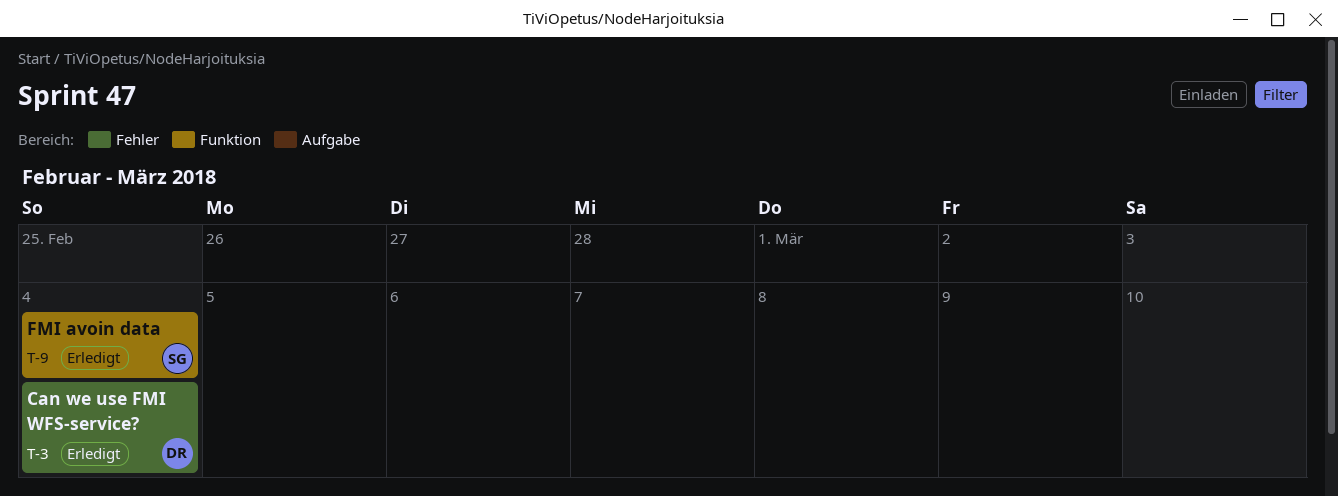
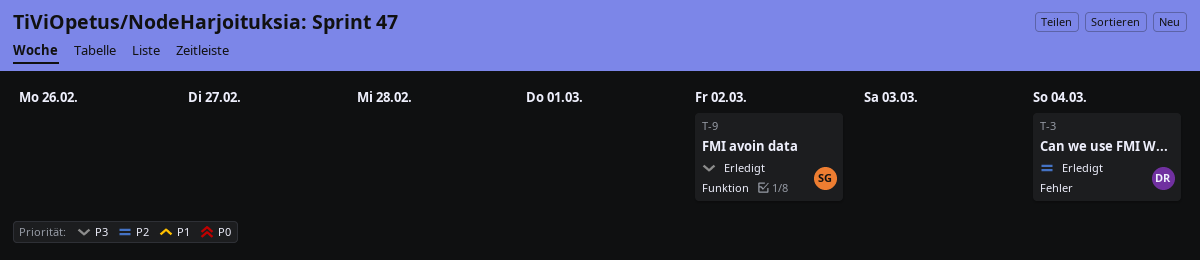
T-9, due: Mar 4 -> Mar 2

